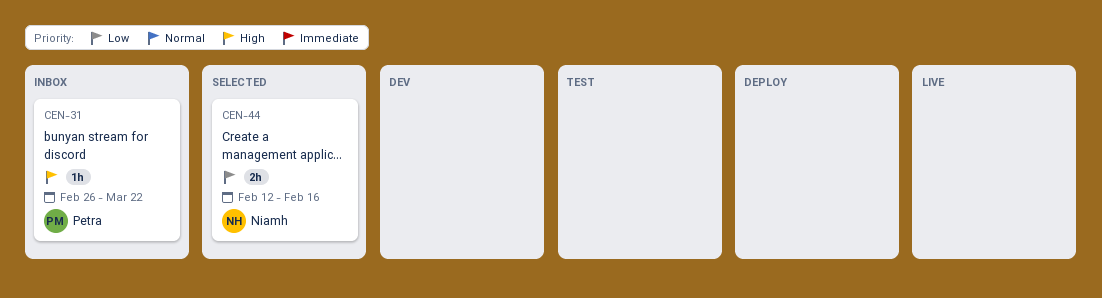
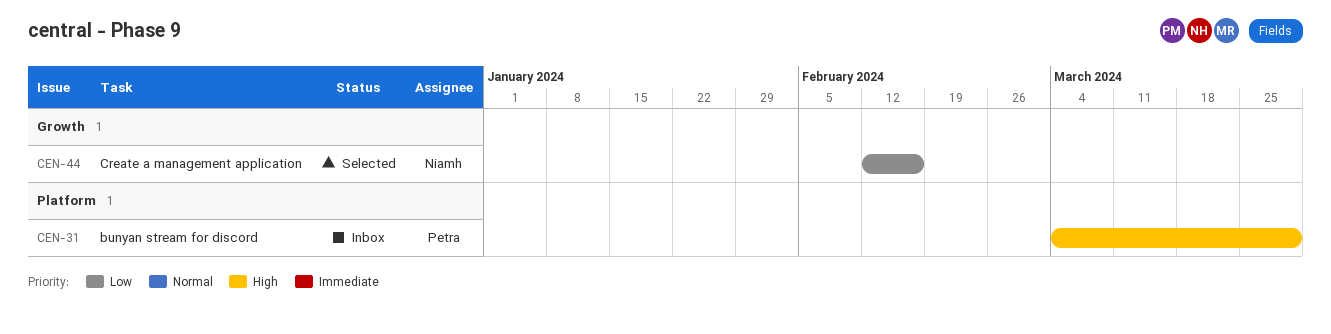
CEN-31, start: Feb 26 -> Mar 4
CEN-31, due: Mar 22 -> Mar 29

